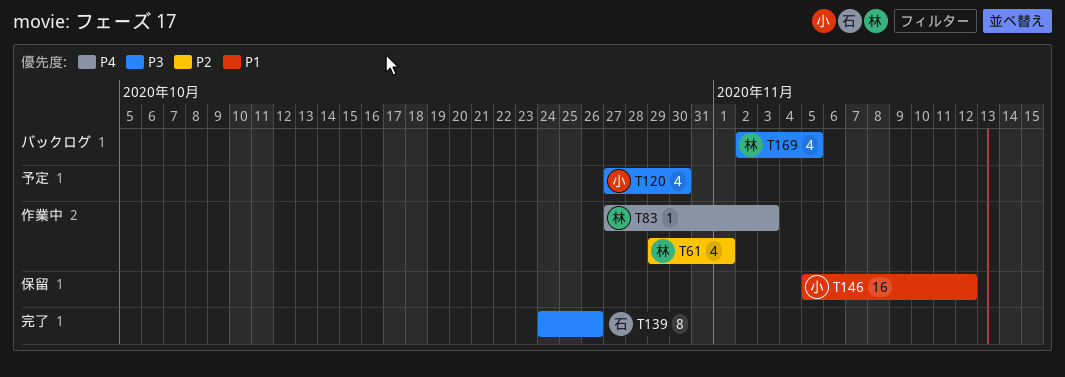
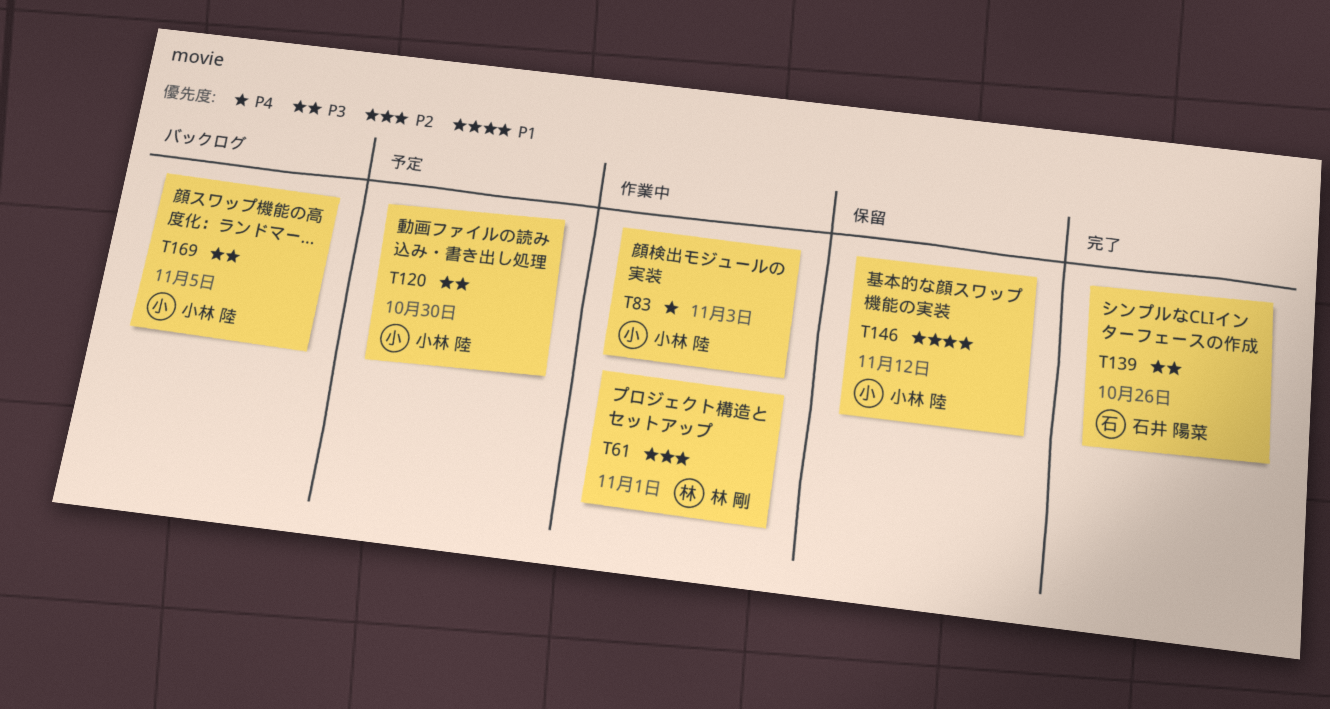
T83, owner: 林 剛 -> 小林 陸
T169, owner: 林 剛 -> 小林 陸

